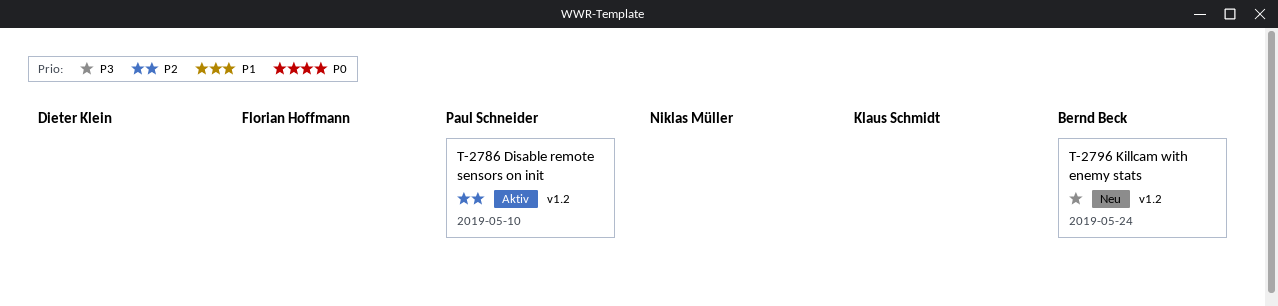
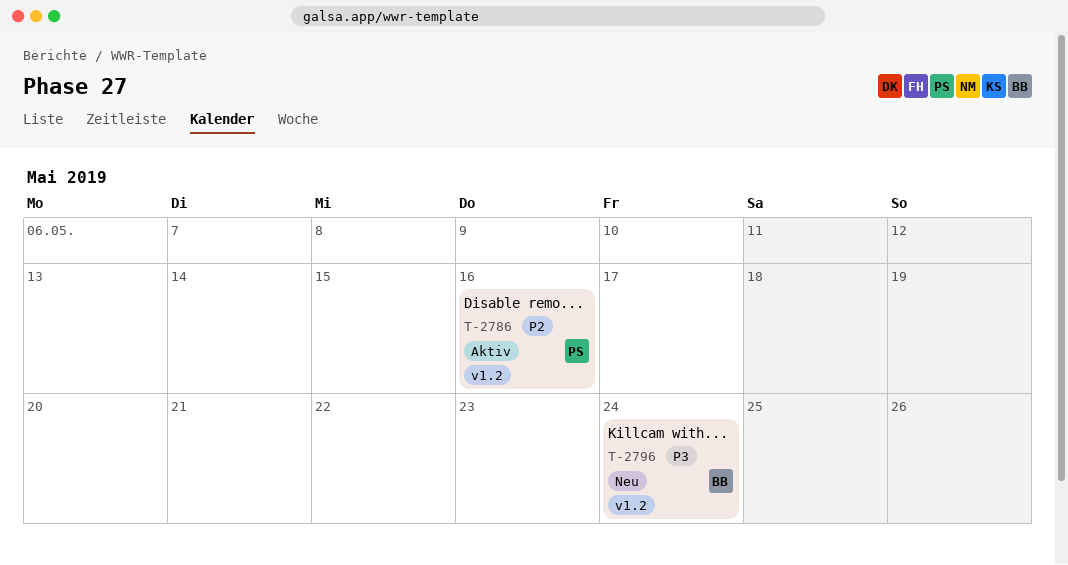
T-2786, due: May 10 -> May 16

